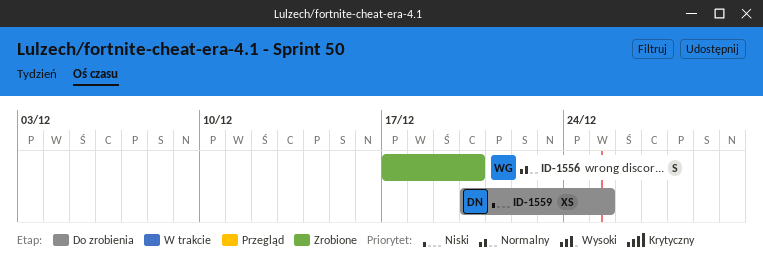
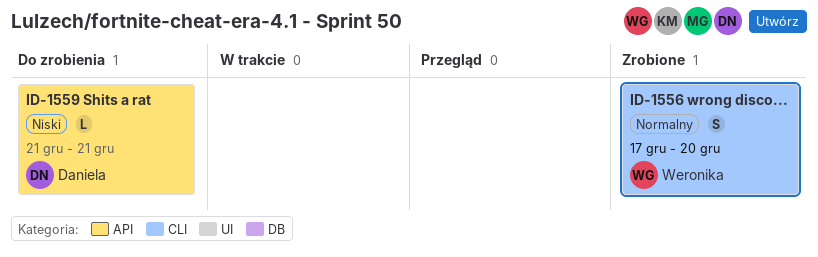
ID-1559, estimate: XS -> L
ID-1559, start: Dec 20 -> Dec 21
ID-1559, due: Dec 25 -> Dec 21

